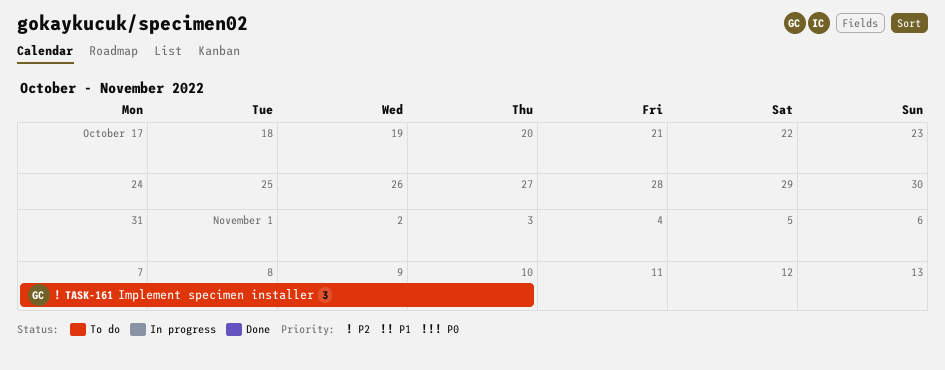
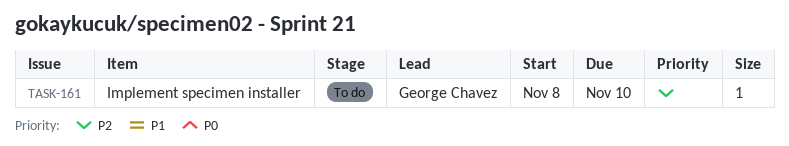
TASK-161, estimate: 3 -> 1
TASK-161, start: Nov 7 -> Nov 8

